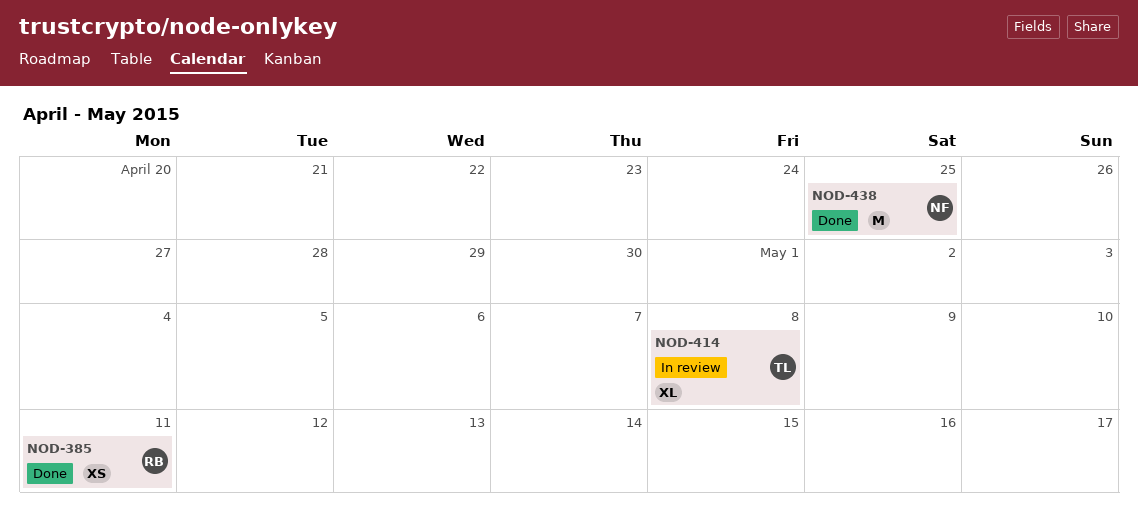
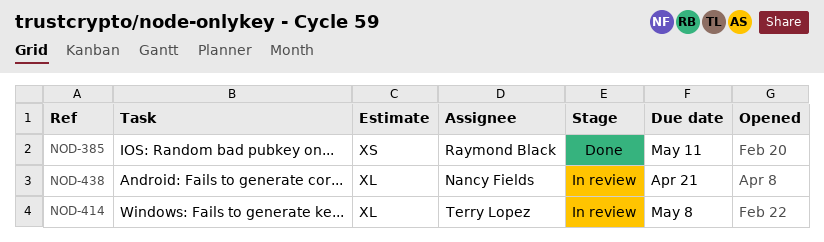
NOD-438, status: Done -> In review
NOD-438, estimate: M -> XL
NOD-438, due: Apr 25 -> Apr 21

